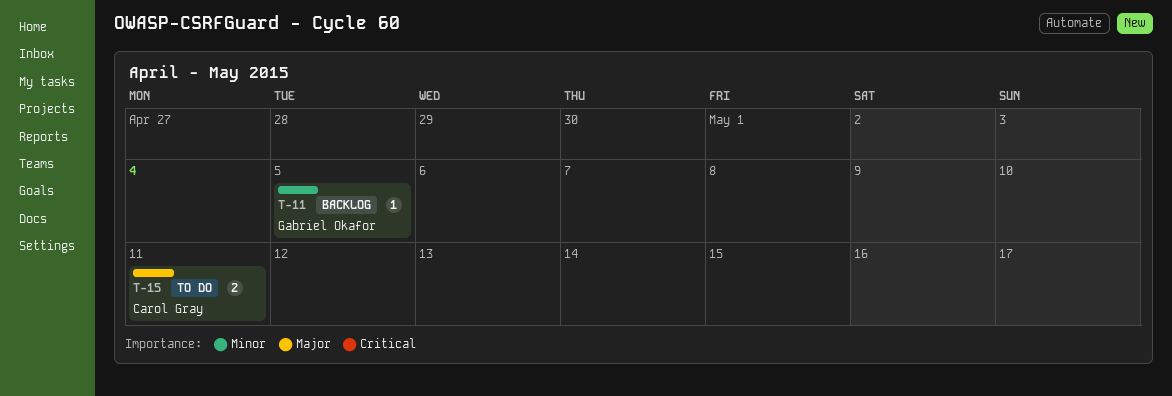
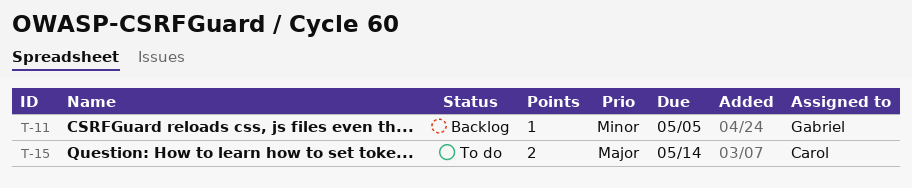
T-15, due: May 11 -> May 14

